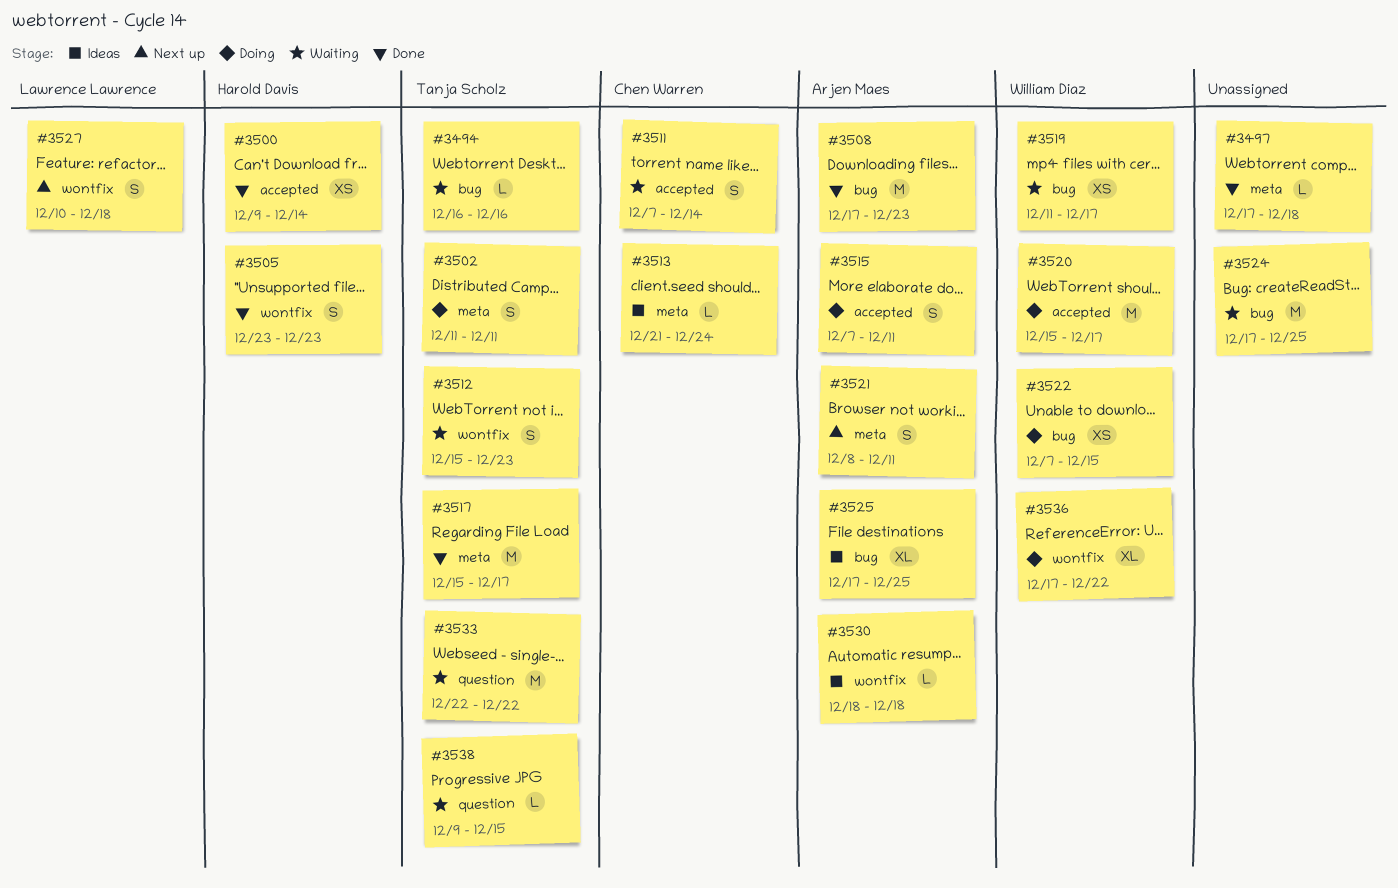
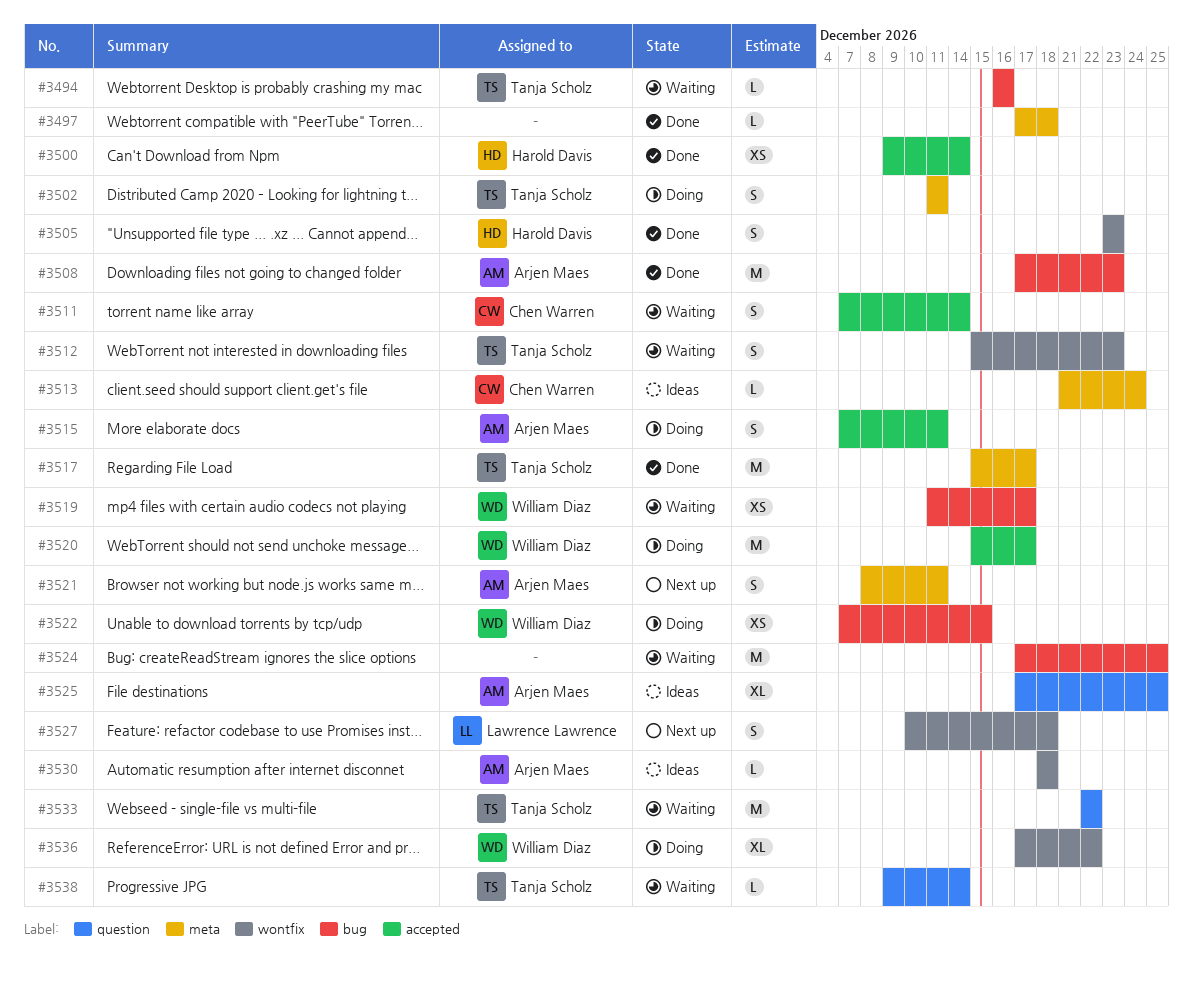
#3525, label: bug -> question
#3538, due: Dec 15 -> Dec 14

